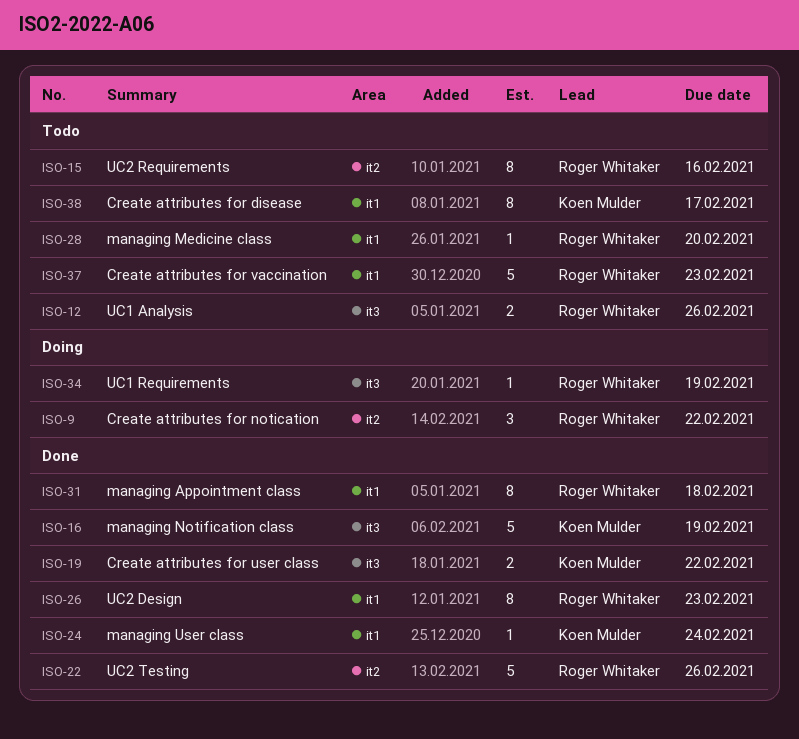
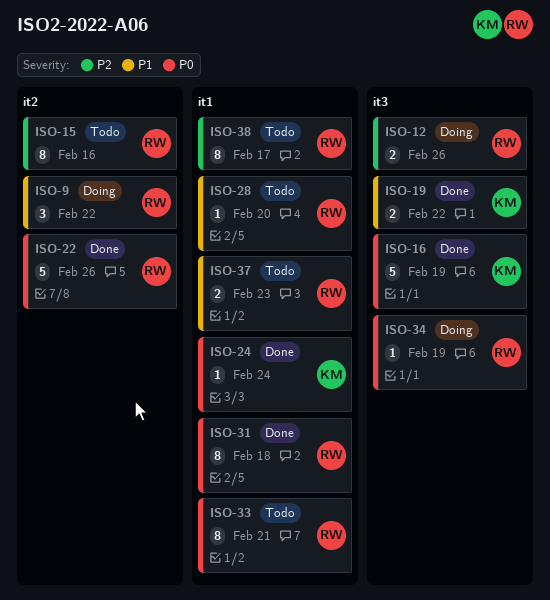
ISO-12, status: Todo -> Doing
ISO-26: present -> none
ISO-33: none -> present
ISO-37, estimate: 5 -> 2
ISO-38, owner: Koen Mulder -> Roger Whitaker

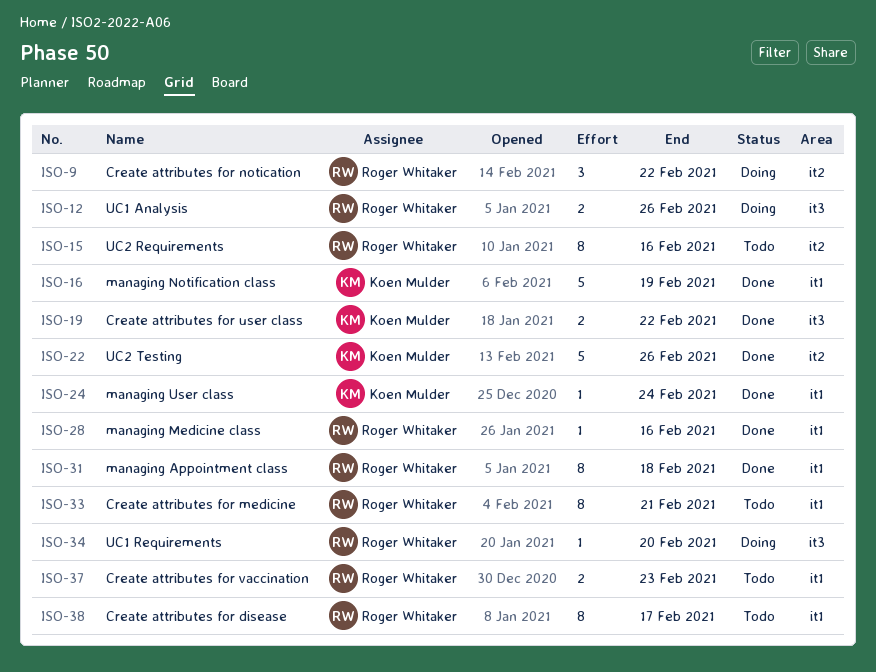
ISO-16, label: it3 -> it1
ISO-22, owner: Roger Whitaker -> Koen Mulder
ISO-28, status: Todo -> Done
ISO-28, due: Feb 20 -> Feb 16
ISO-34, due: Feb 19 -> Feb 20

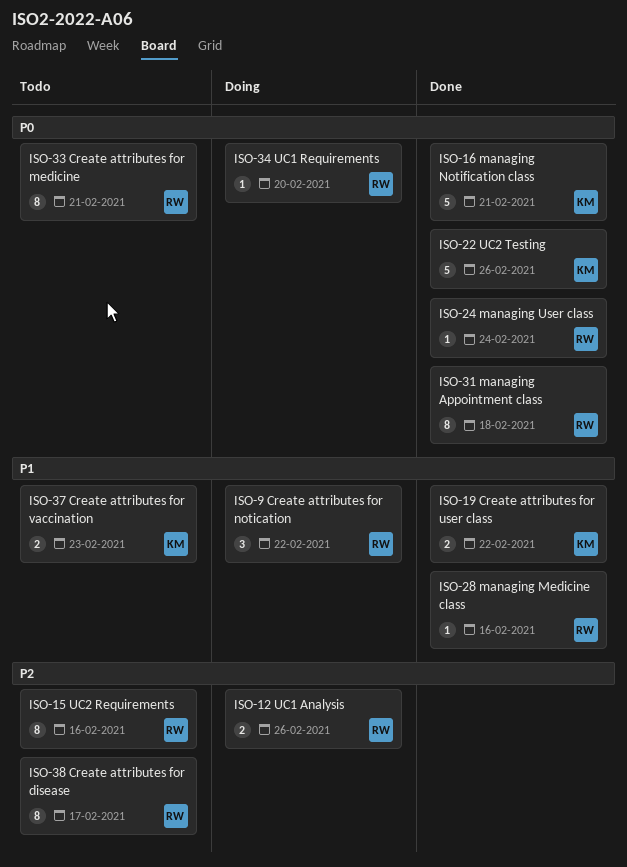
ISO-16, due: Feb 19 -> Feb 21
ISO-24, owner: Koen Mulder -> Roger Whitaker
ISO-37, owner: Roger Whitaker -> Koen Mulder

